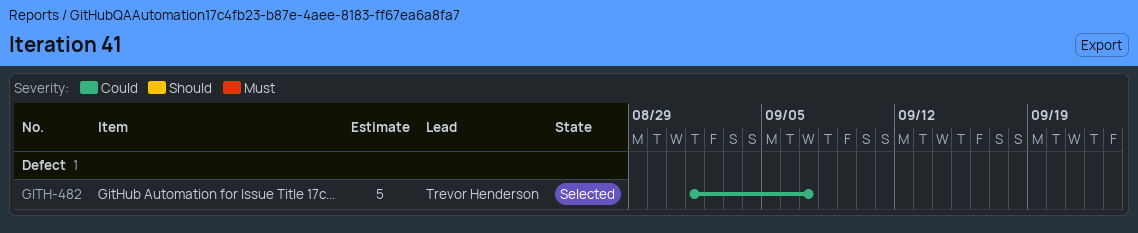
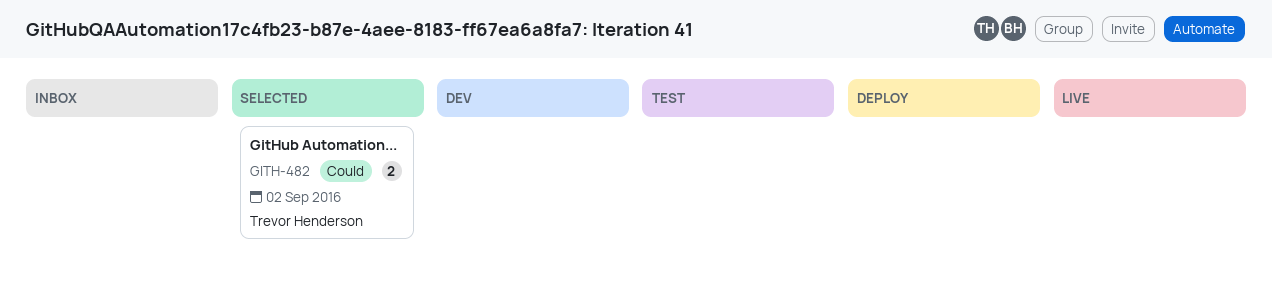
GITH-482, estimate: 5 -> 2
GITH-482, due: Sep 7 -> Sep 2

